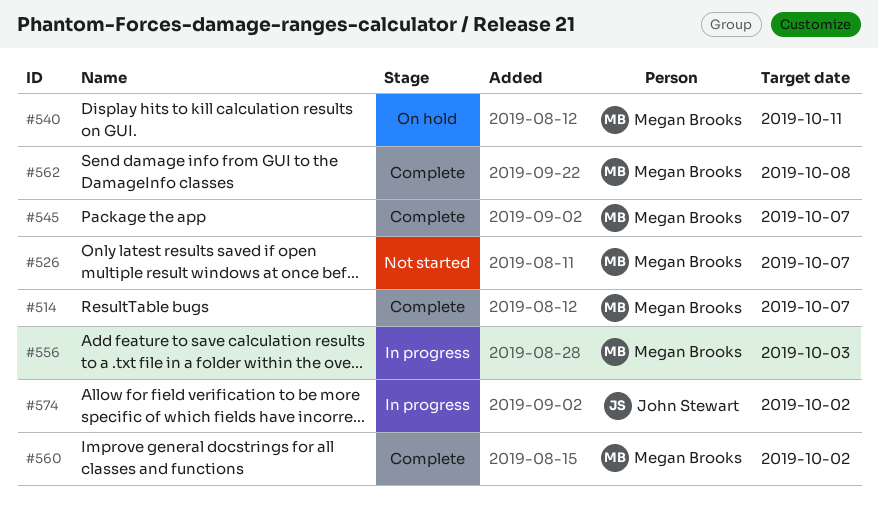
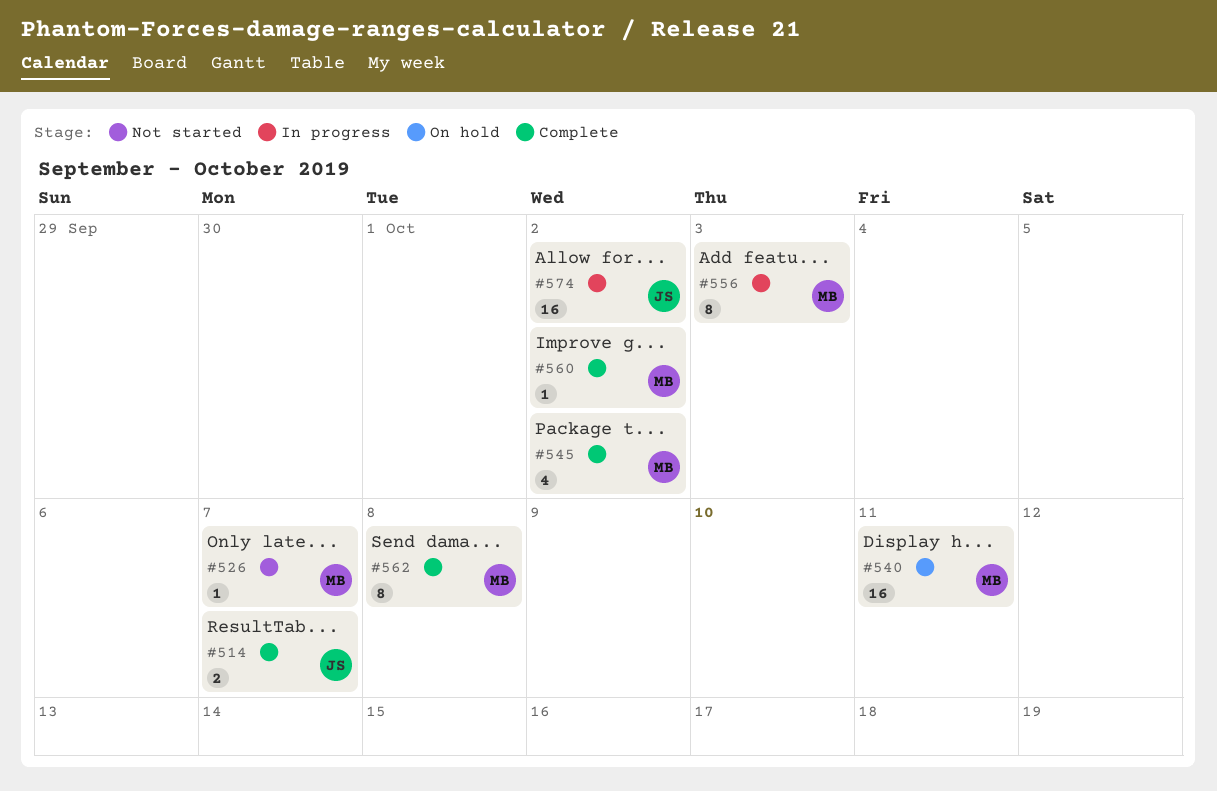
#514, owner: Megan Brooks -> John Stewart
#545, due: Oct 7 -> Oct 2

